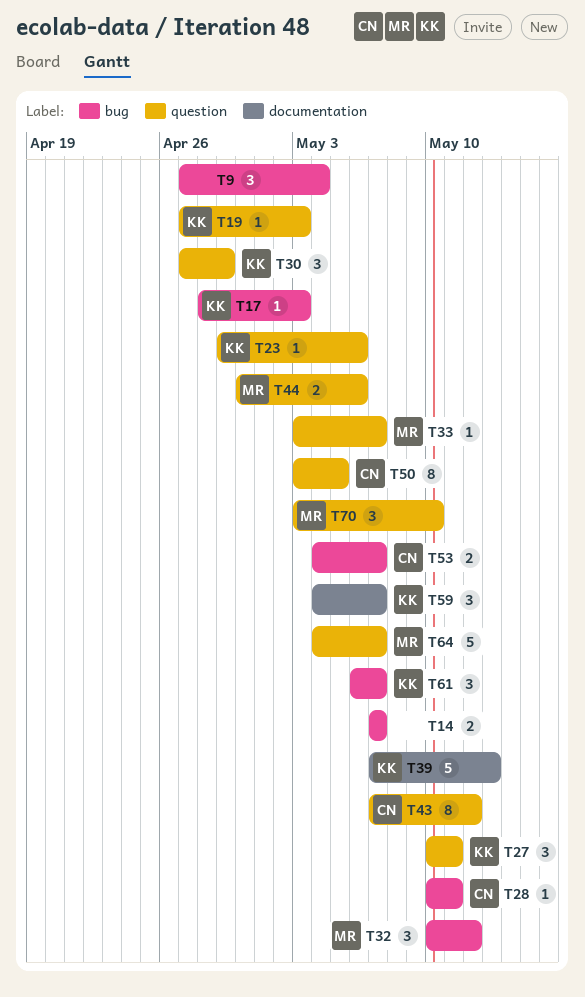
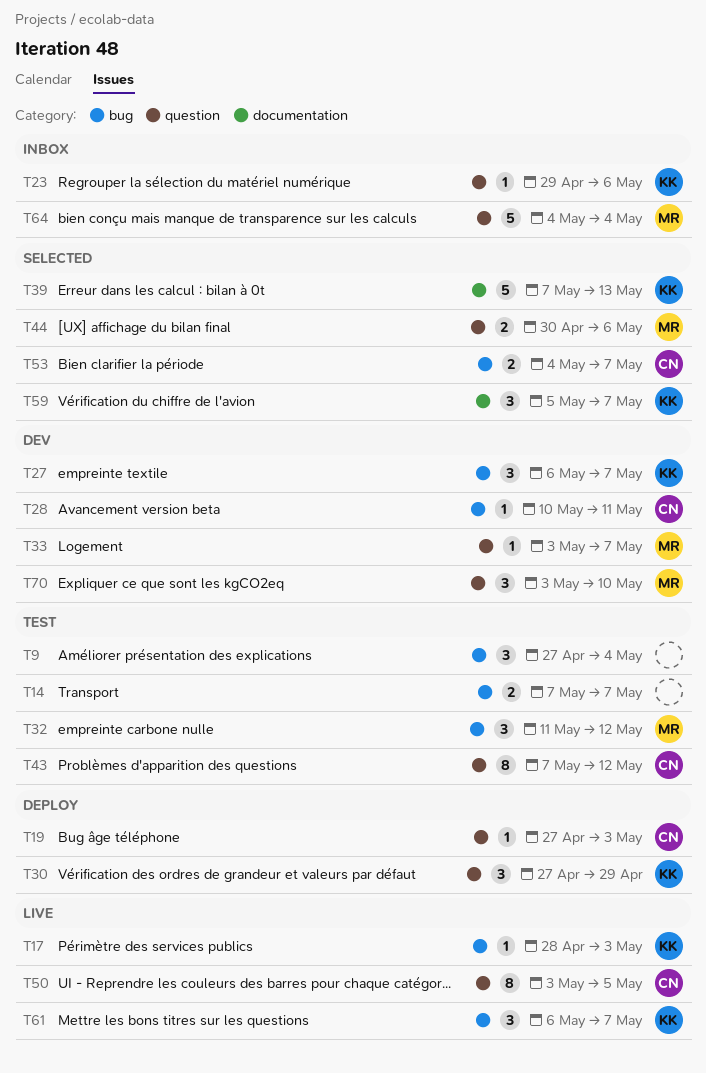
T19, owner: KK -> CN
T27, label: question -> bug
T27, start: May 10 -> May 6
T27, due: May 11 -> May 7
T32, start: May 10 -> May 11
T59, start: May 4 -> May 5
T64, due: May 7 -> May 4

